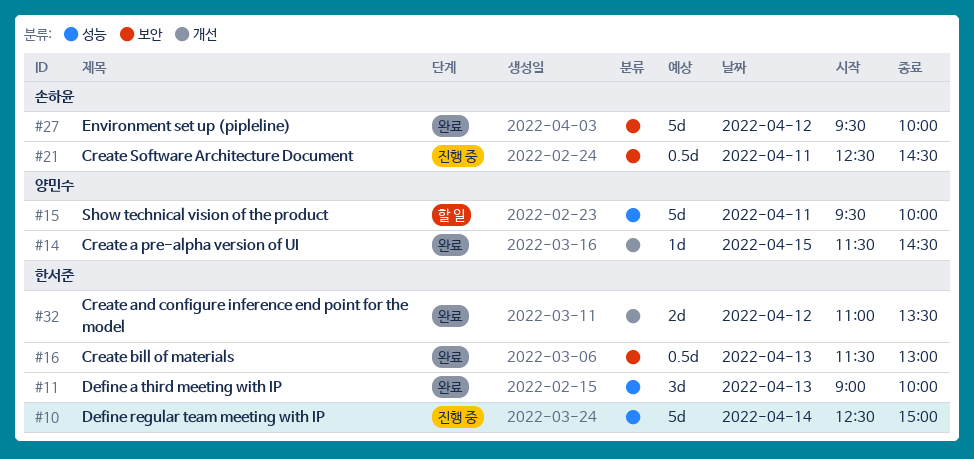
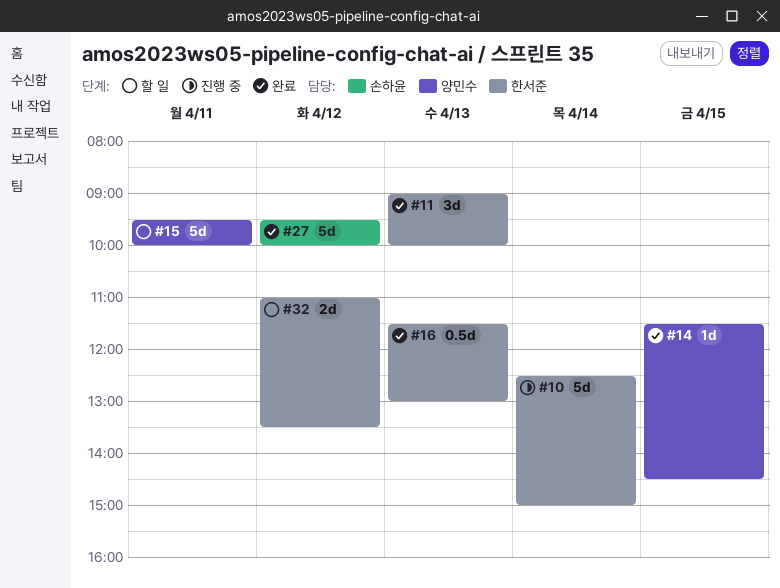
#21: present -> none
#32, status: 완료 -> 할 일

